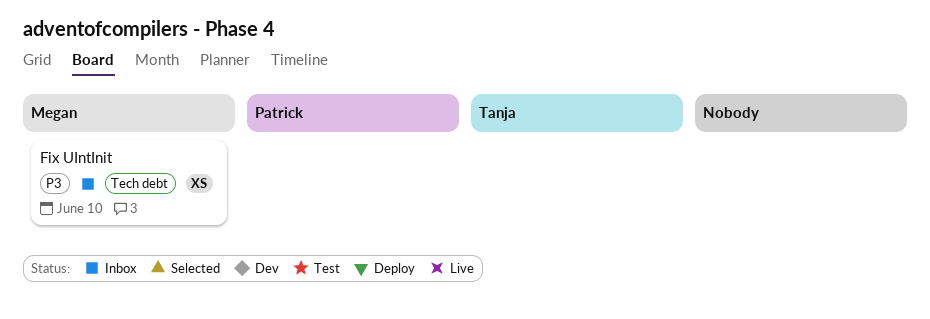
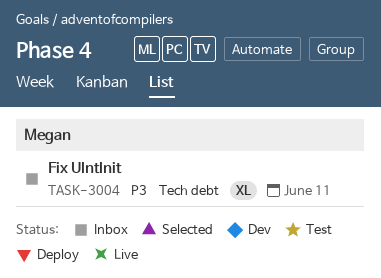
Fix UIntInit, estimate: XS -> XL
Fix UIntInit, due: Jun 10 -> Jun 11

